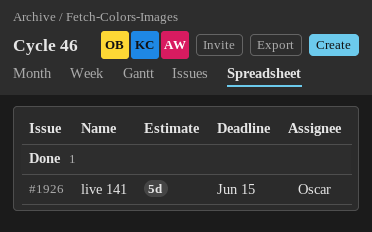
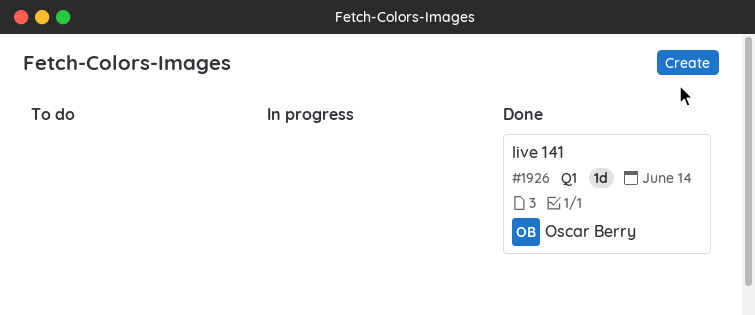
#1926, estimate: 5d -> 1d
#1926, due: Jun 15 -> Jun 14

